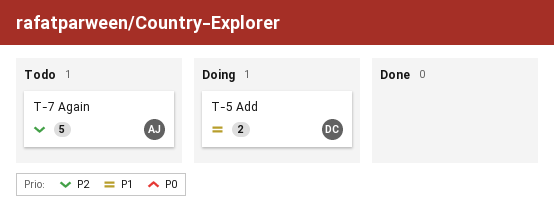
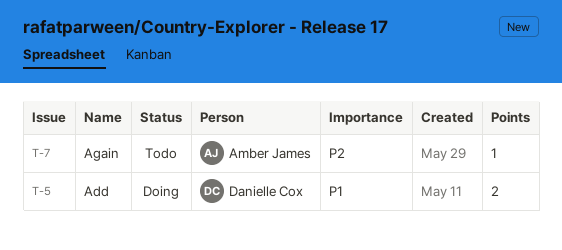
T-7, estimate: 5 -> 1

